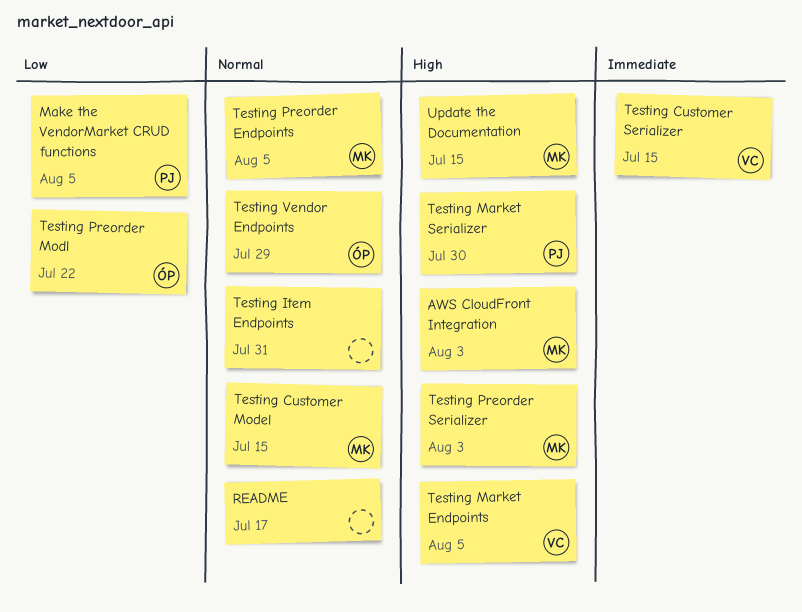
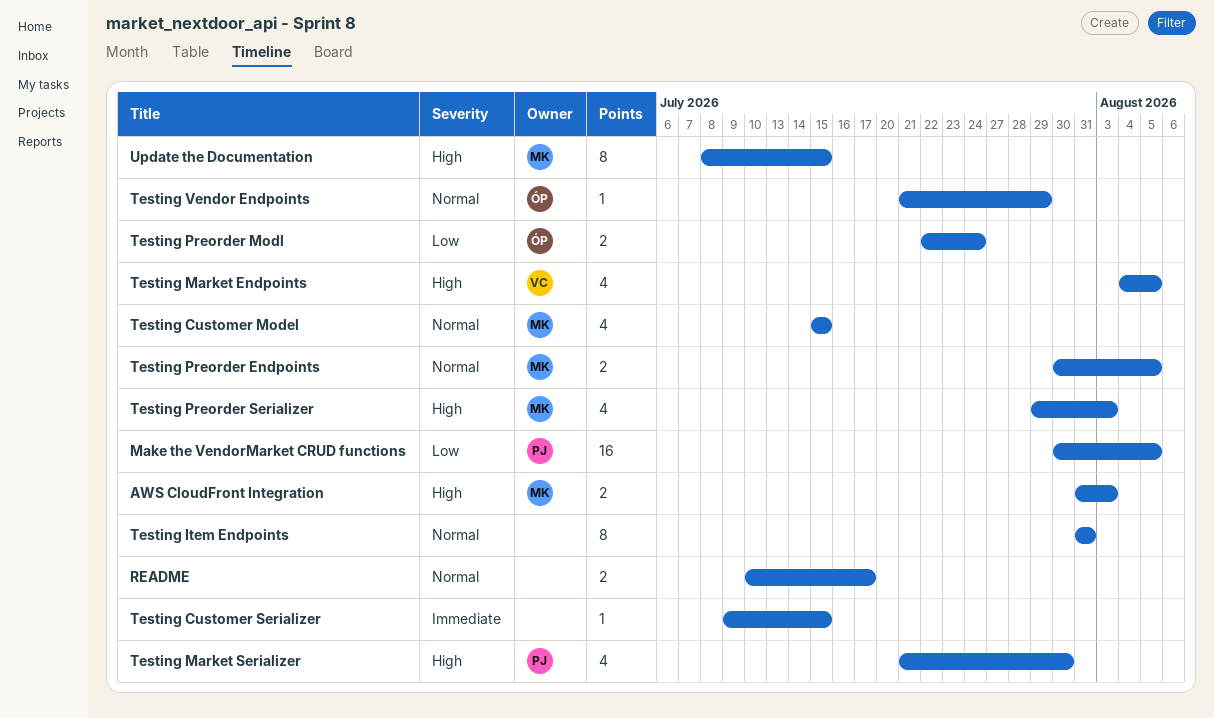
Testing Customer Serializer, owner: VC -> none
Testing Preorder Modl, due: Jul 22 -> Jul 24

